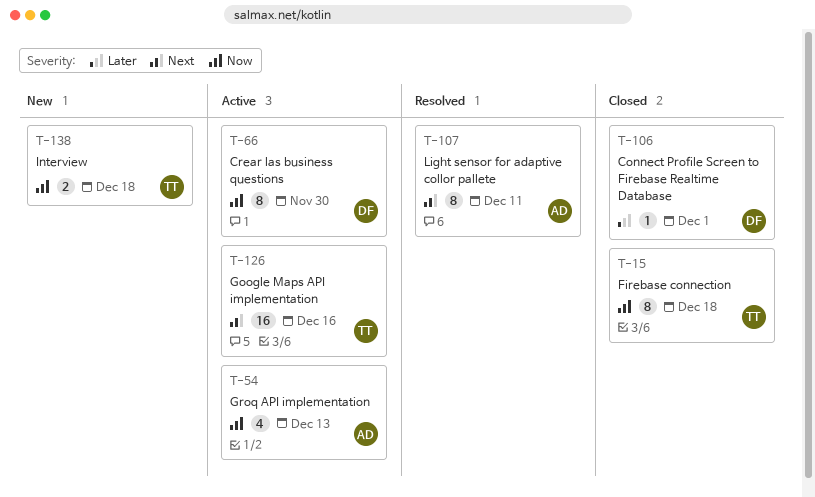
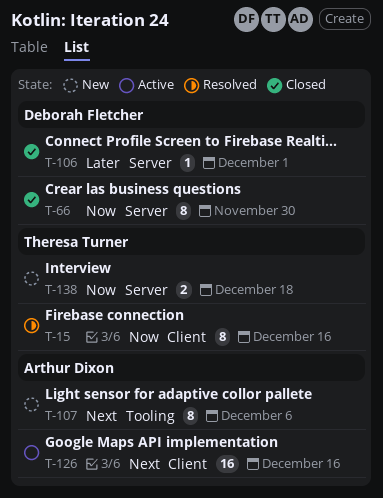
T-15, status: Closed -> Resolved
T-15, due: Dec 18 -> Dec 16
T-54: present -> none
T-66, status: Active -> Closed
T-107, status: Resolved -> New
T-107, due: Dec 11 -> Dec 6
T-126, owner: Theresa Turner -> Arthur Dixon

